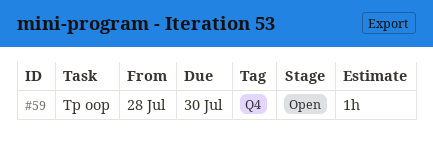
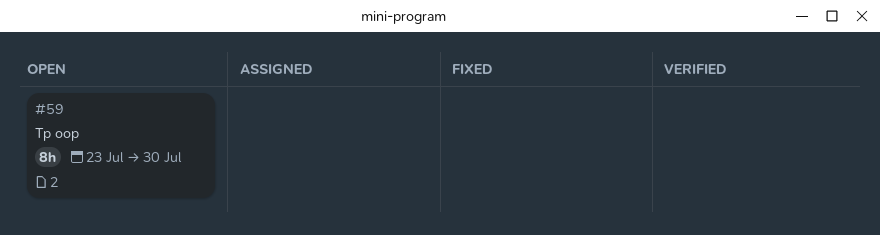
#59, estimate: 1h -> 8h
#59, start: Jul 28 -> Jul 23

